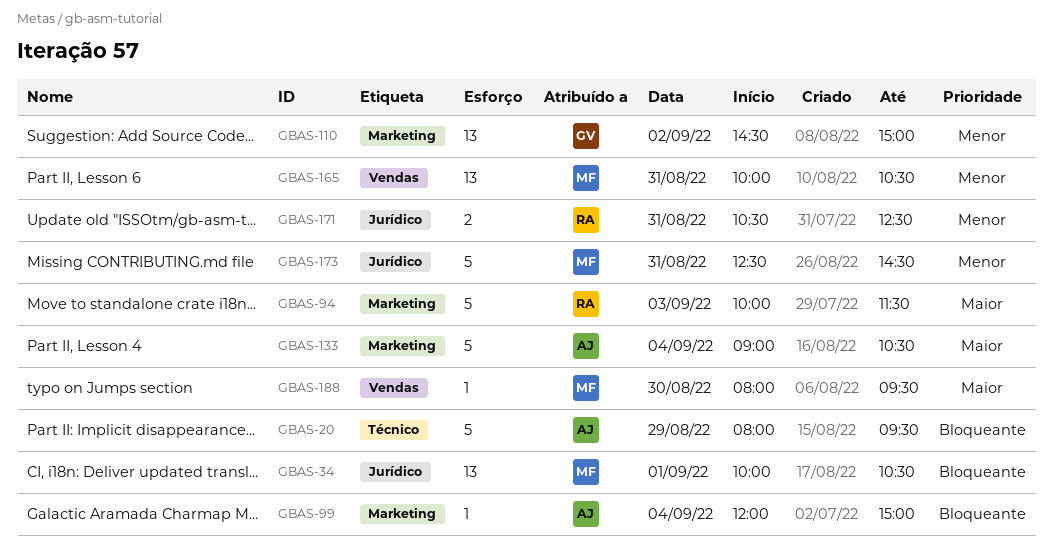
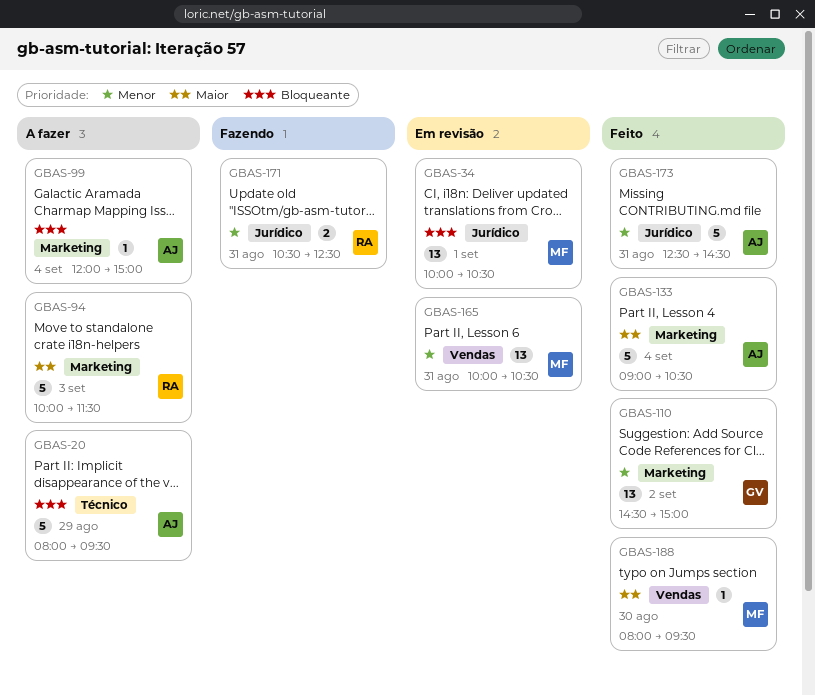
GBAS-173, owner: MF -> AJ

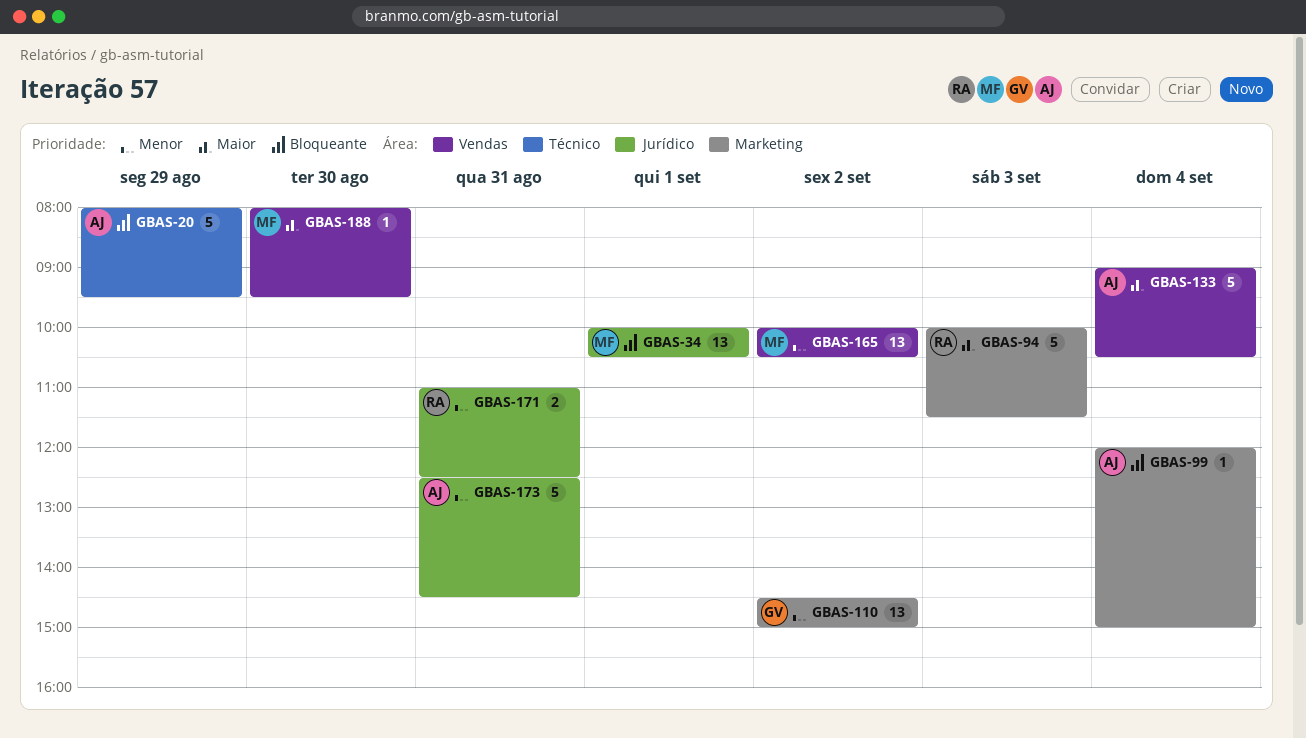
GBAS-133, label: Marketing -> Vendas
GBAS-165, day: Aug 31 -> Sep 2
GBAS-171, begins: 10:30 -> 11:00

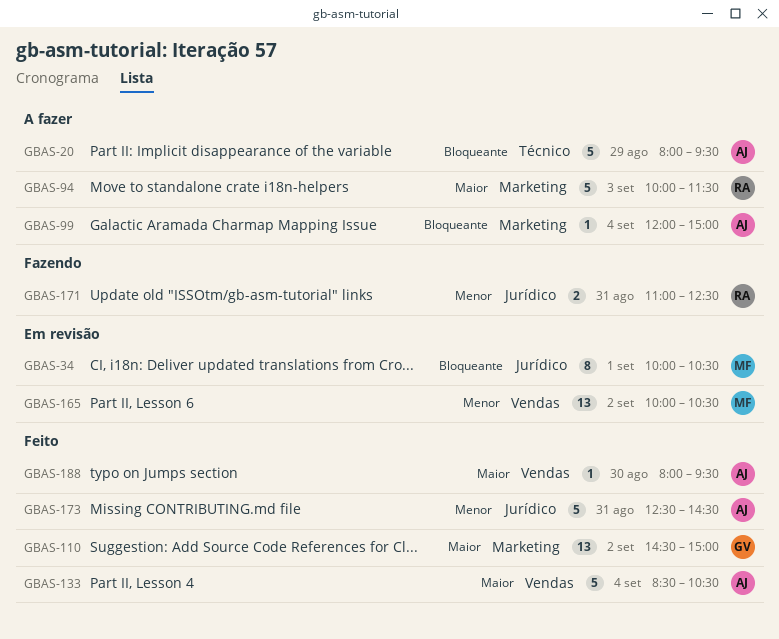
GBAS-34, estimate: 13 -> 8
GBAS-110, priority: Menor -> Maior
GBAS-133, begins: 09:00 -> 08:30
GBAS-188, owner: MF -> AJ

